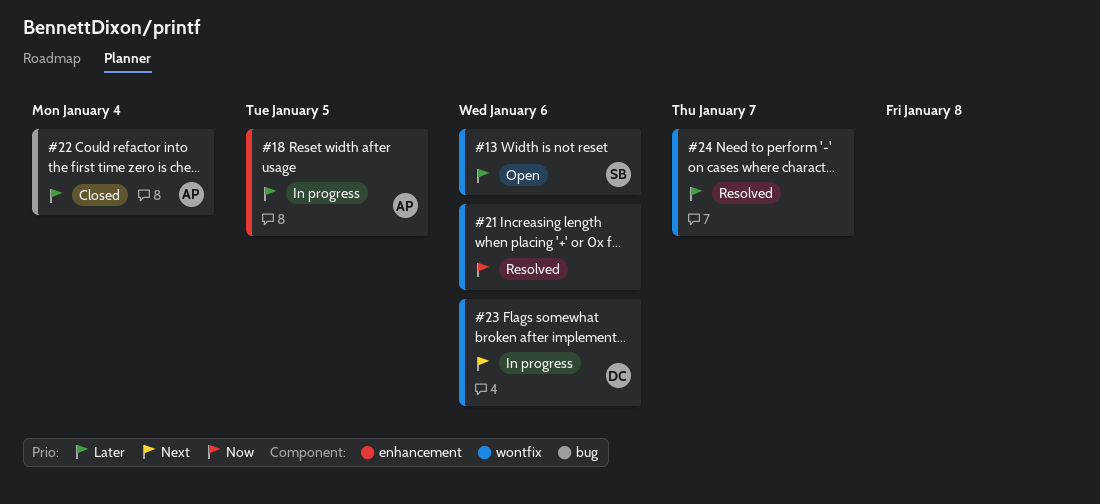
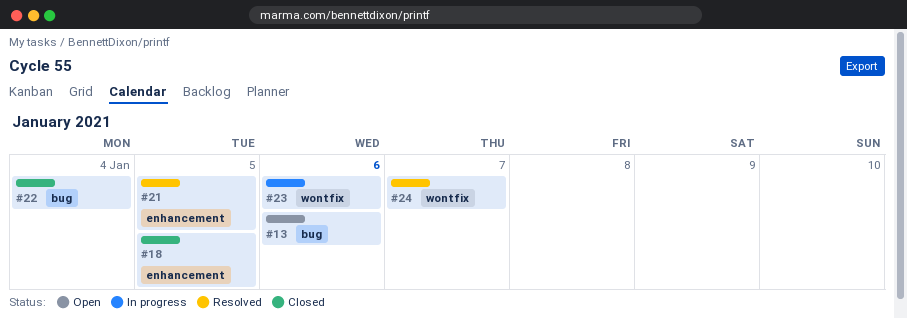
#13, label: wontfix -> bug
#18, status: In progress -> Closed
#21, label: wontfix -> enhancement
#21, due: Jan 6 -> Jan 5

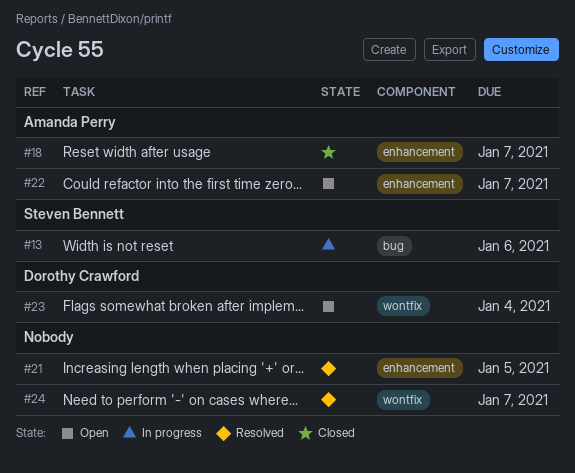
#13, status: Open -> In progress
#18, due: Jan 5 -> Jan 7
#22, status: Closed -> Open
#22, label: bug -> enhancement
#22, due: Jan 4 -> Jan 7
#23, status: In progress -> Open
#23, due: Jan 6 -> Jan 4

